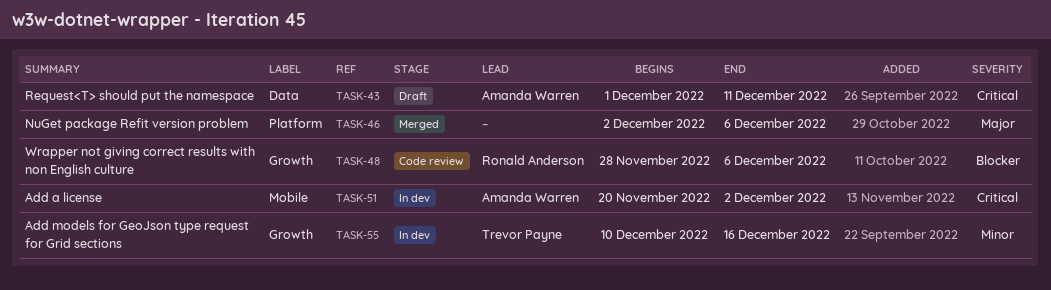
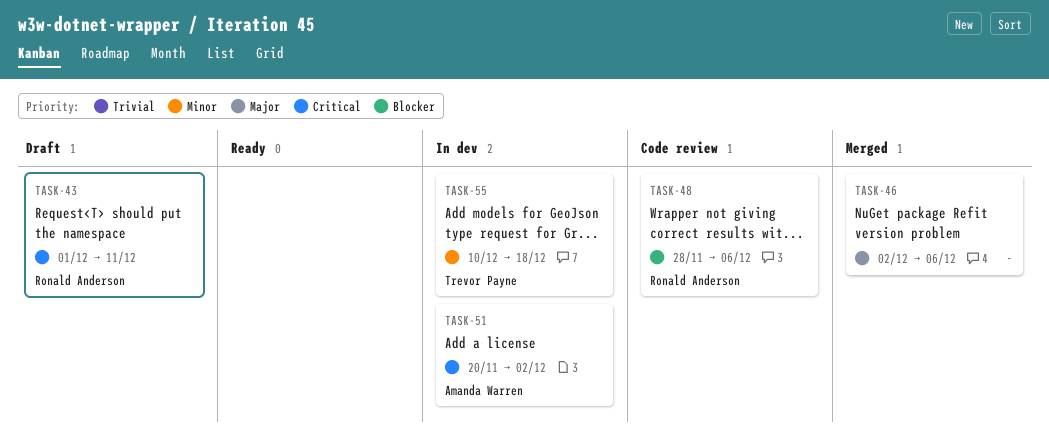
TASK-43, owner: Amanda Warren -> Ronald Anderson
TASK-55, due: Dec 16 -> Dec 18

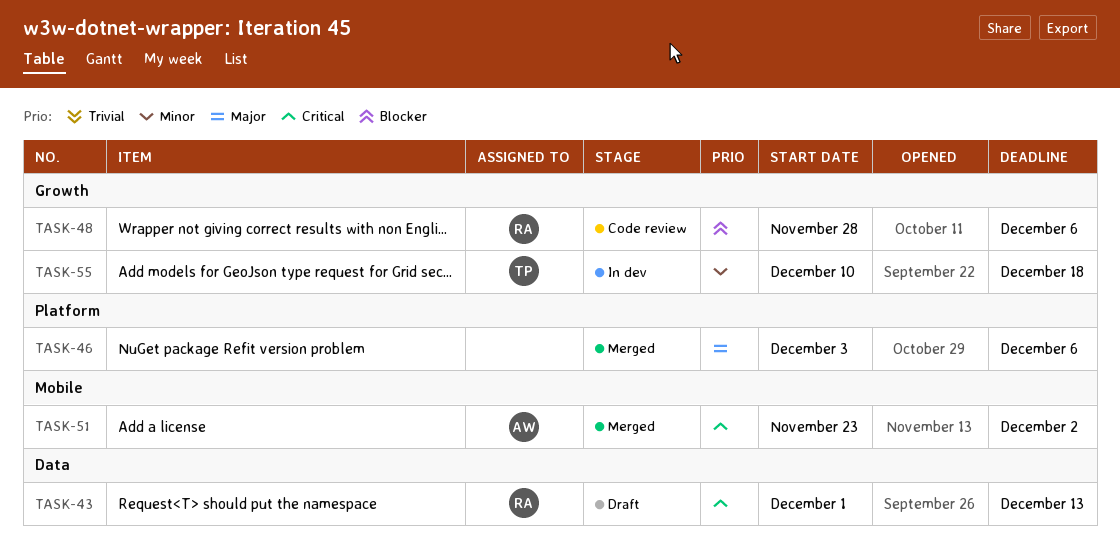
TASK-43, due: Dec 11 -> Dec 13
TASK-46, start: Dec 2 -> Dec 3
TASK-51, status: In dev -> Merged
TASK-51, start: Nov 20 -> Nov 23

